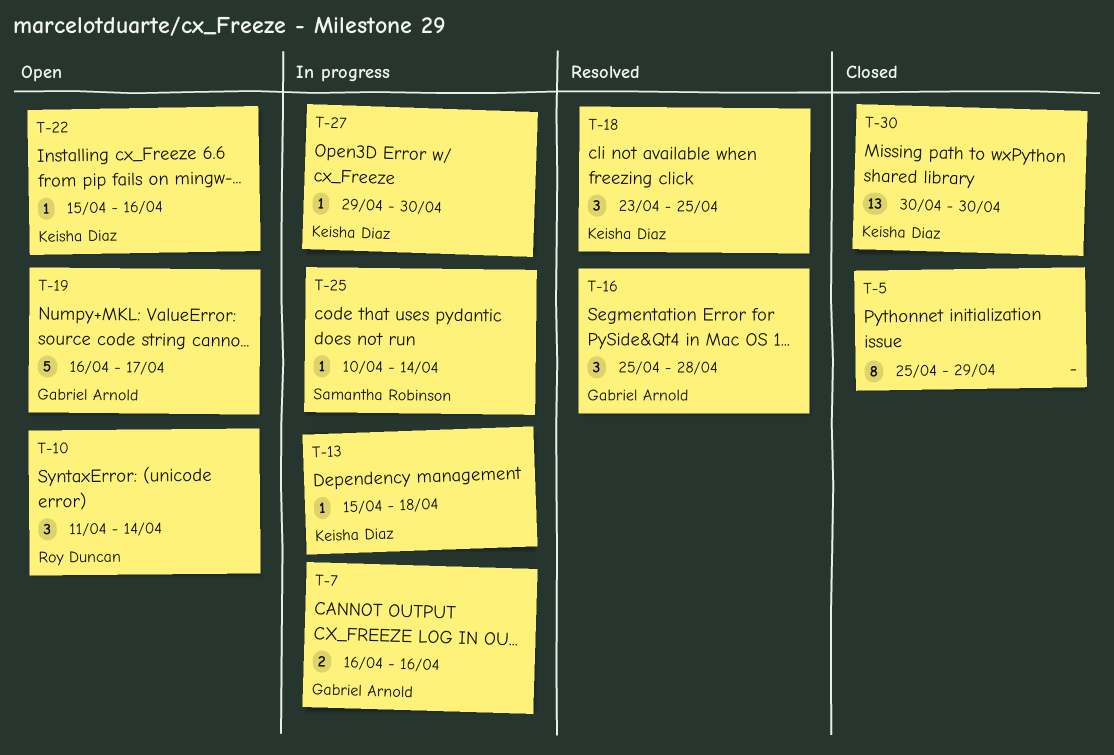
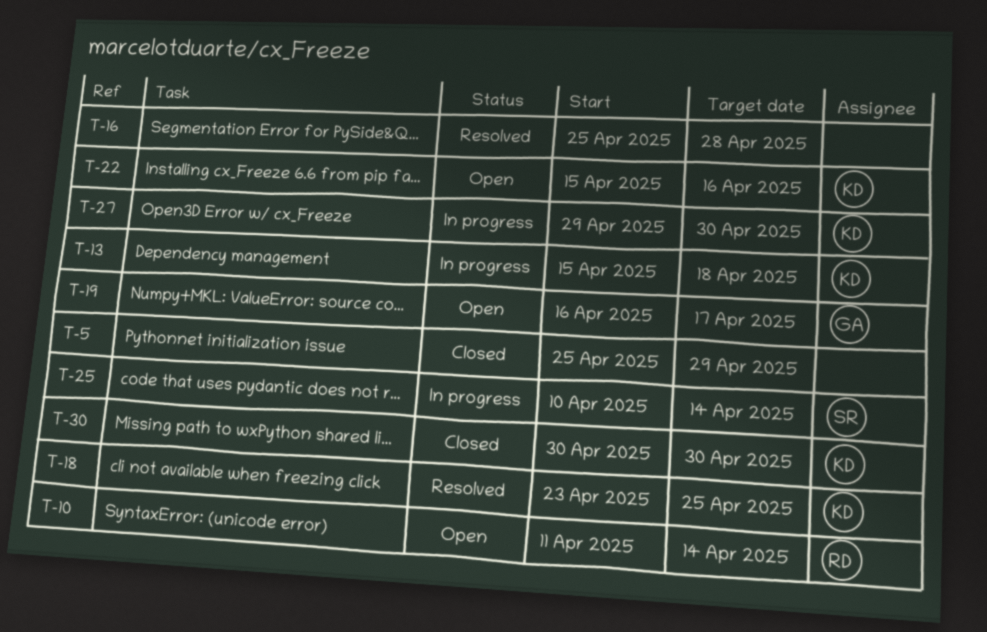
T-7: present -> none
T-16, owner: Gabriel Arnold -> none

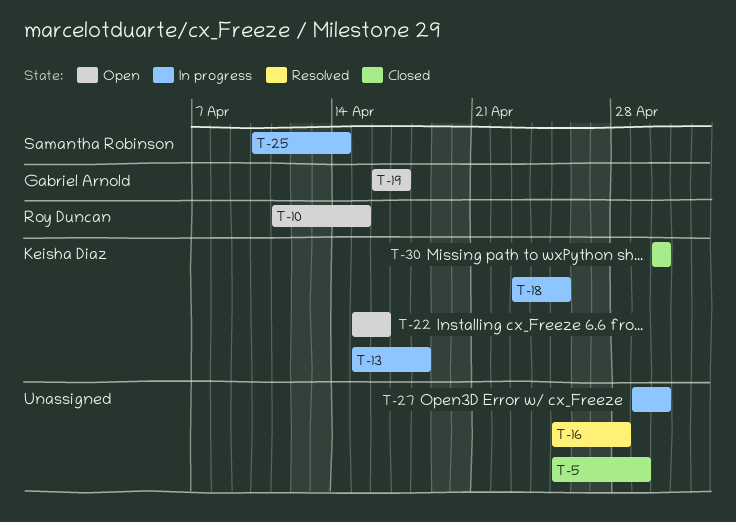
T-10, due: Apr 14 -> Apr 15
T-18, status: Resolved -> In progress
T-27, owner: Keisha Diaz -> none

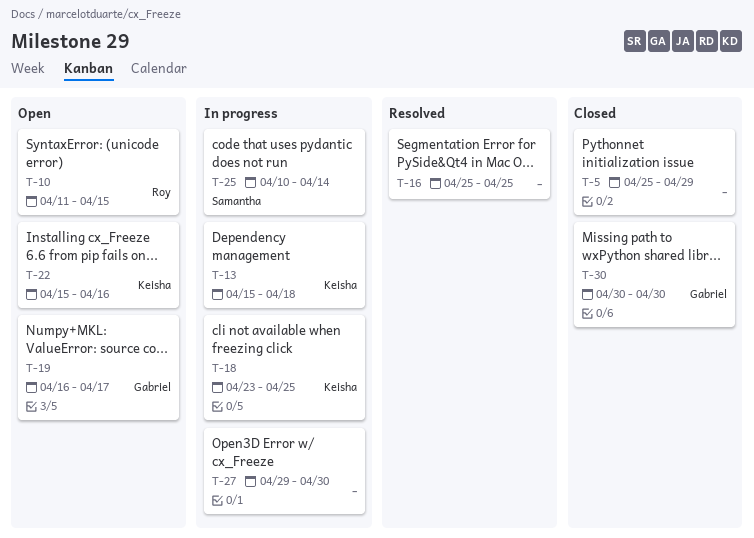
T-16, due: Apr 28 -> Apr 25
T-30, owner: Keisha Diaz -> Gabriel Arnold

